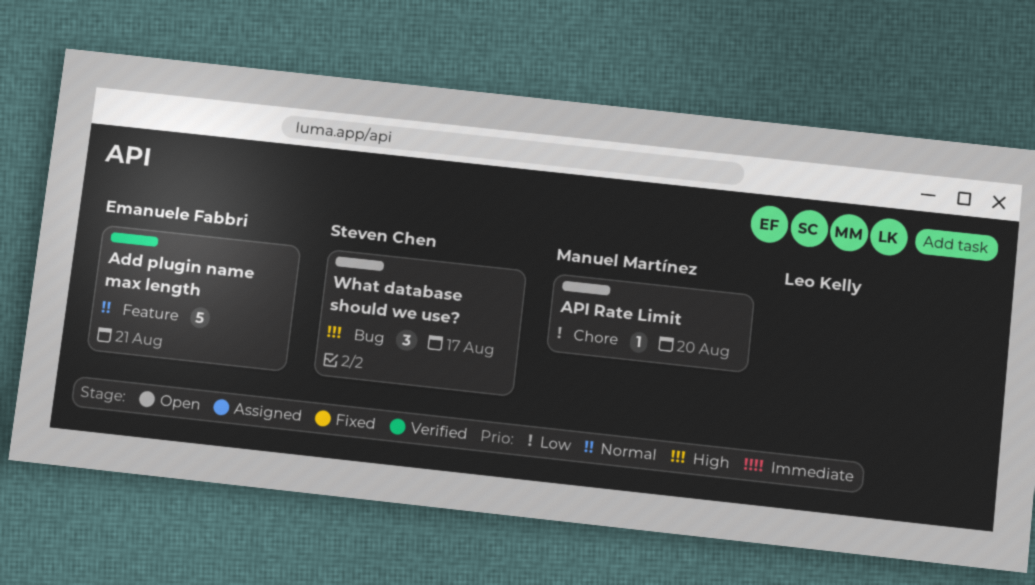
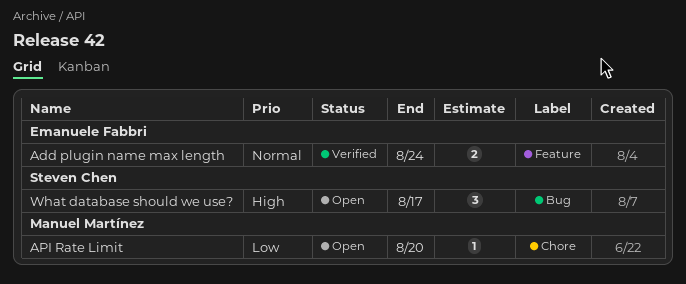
Add plugin name max length, estimate: 5 -> 2
Add plugin name max length, due: Aug 21 -> Aug 24

